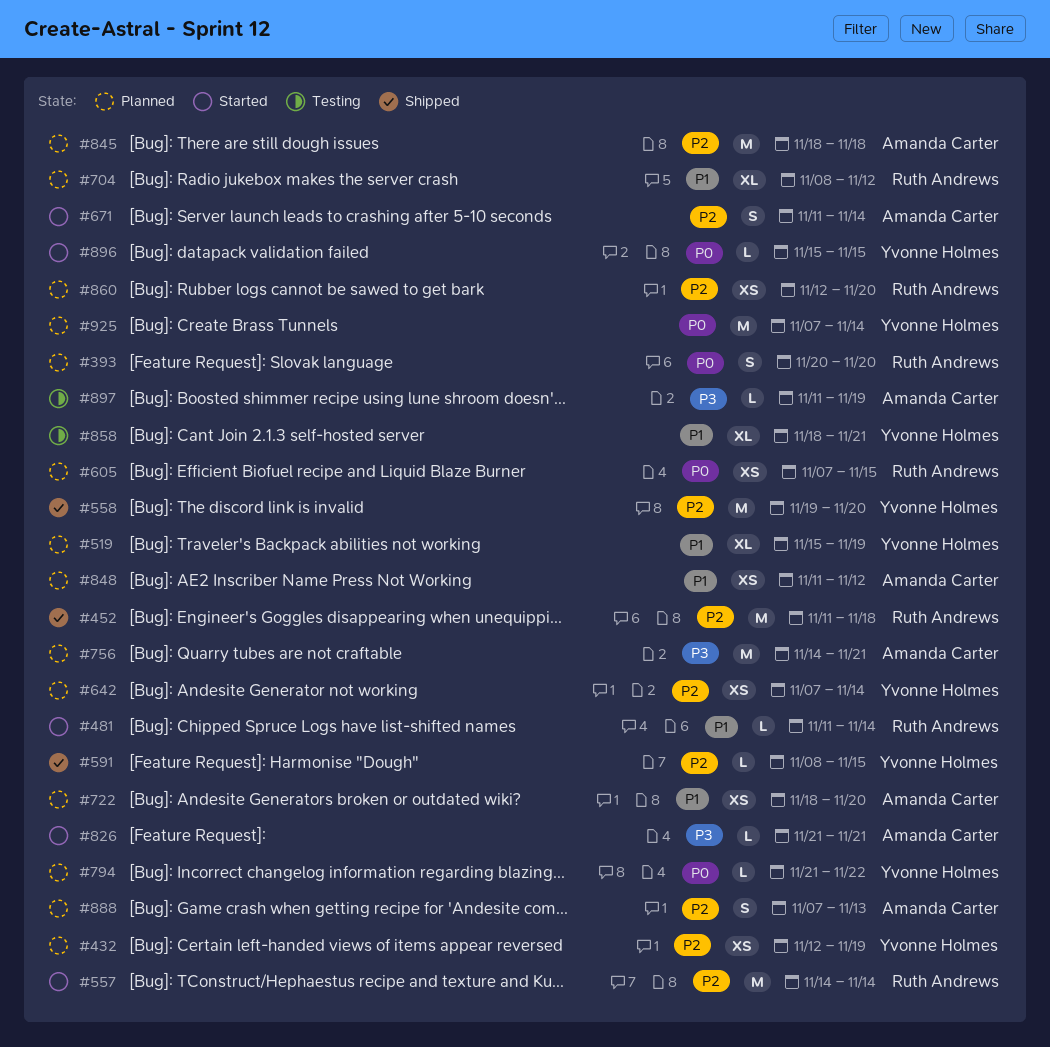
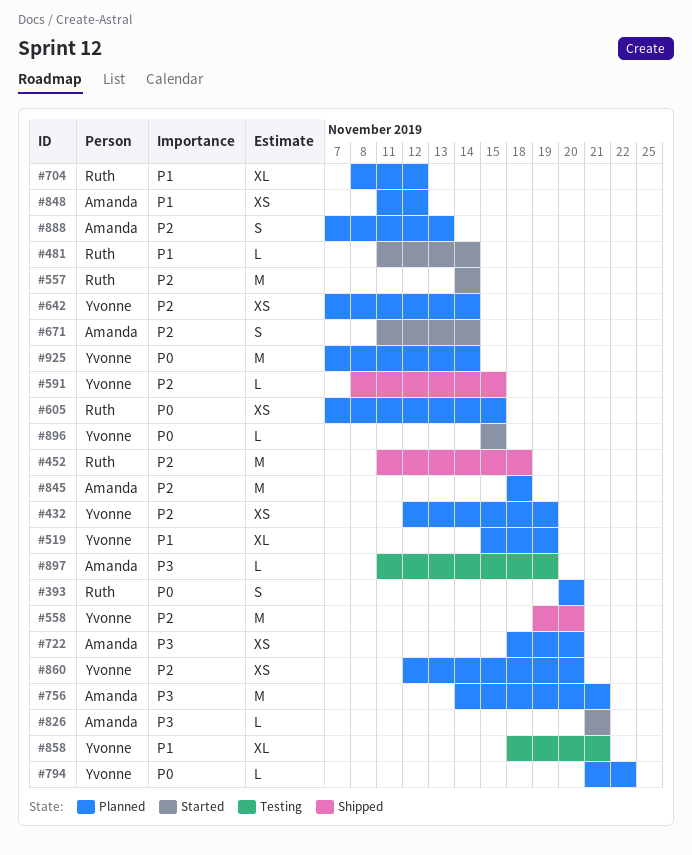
#722, priority: P1 -> P3
#860, owner: Ruth Andrews -> Yvonne Holmes

